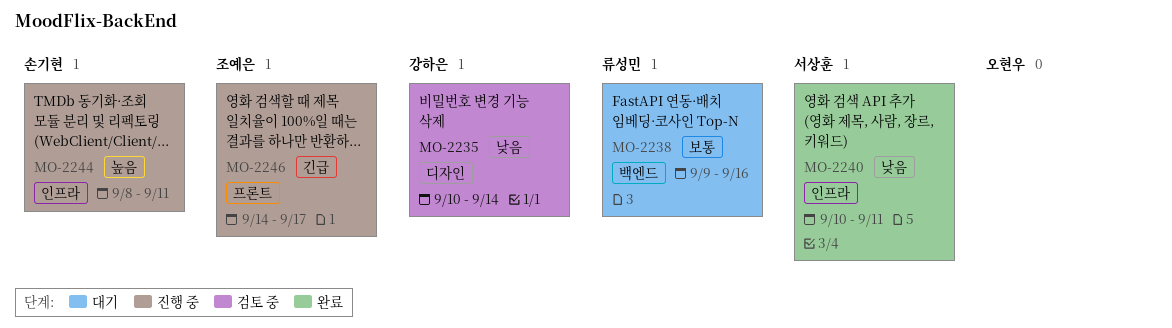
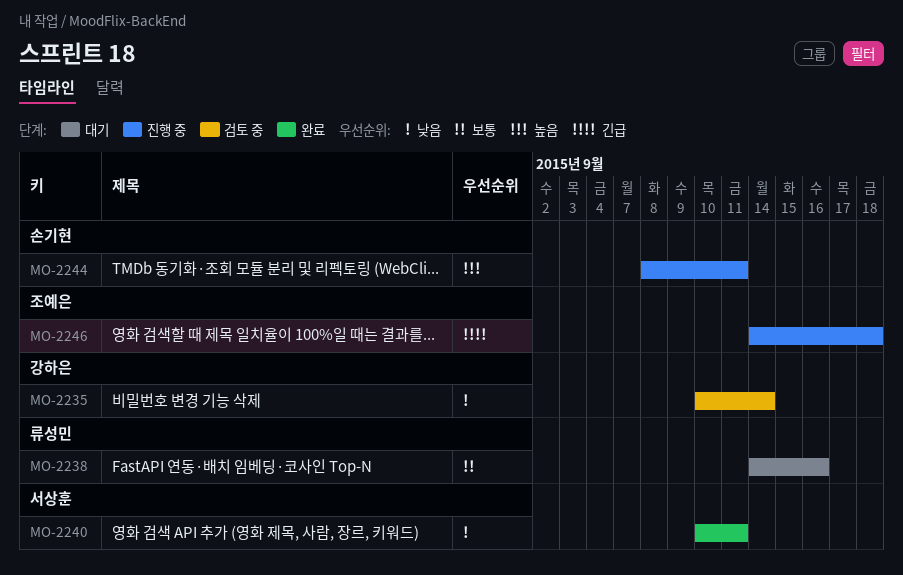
MO-2238, start: Sep 9 -> Sep 14
MO-2246, due: Sep 17 -> Sep 18

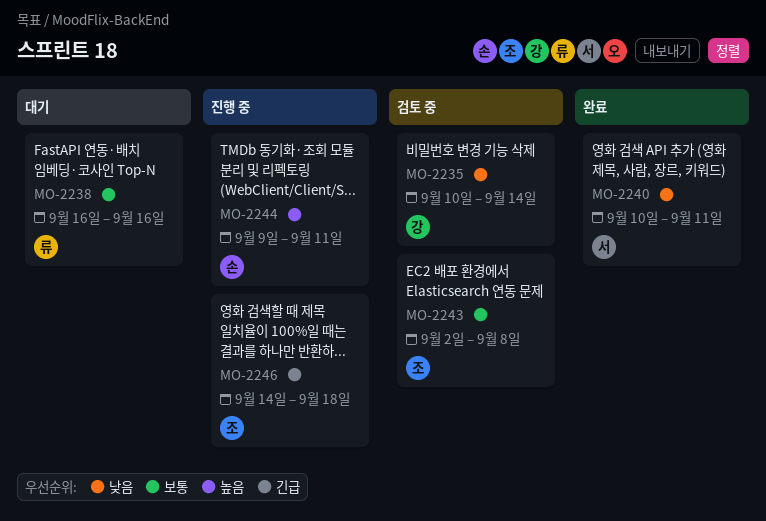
MO-2238, start: Sep 14 -> Sep 16
MO-2243: none -> present
MO-2244, start: Sep 8 -> Sep 9

